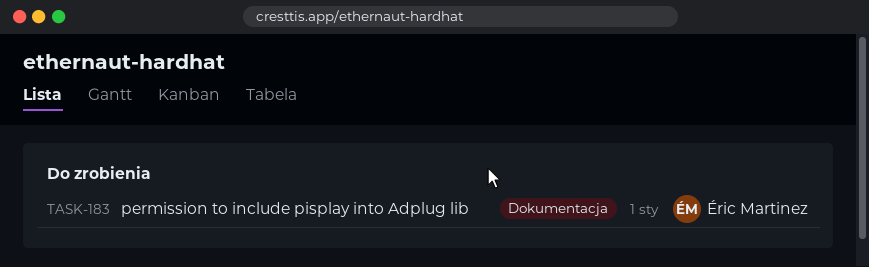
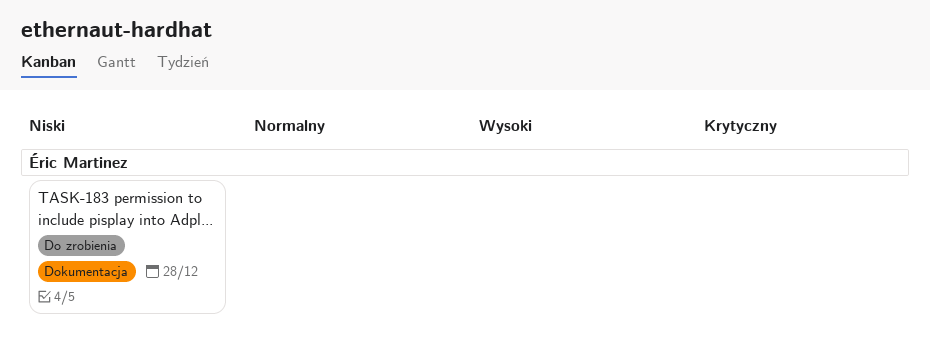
TASK-183, due: Jan 1 -> Dec 28

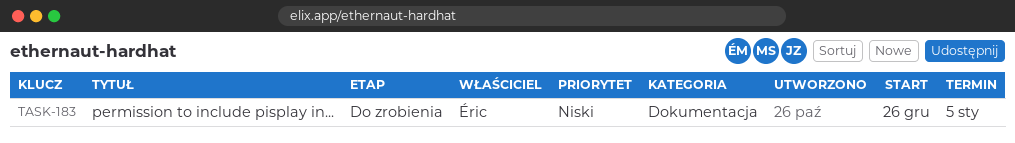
TASK-183, due: Dec 28 -> Jan 5

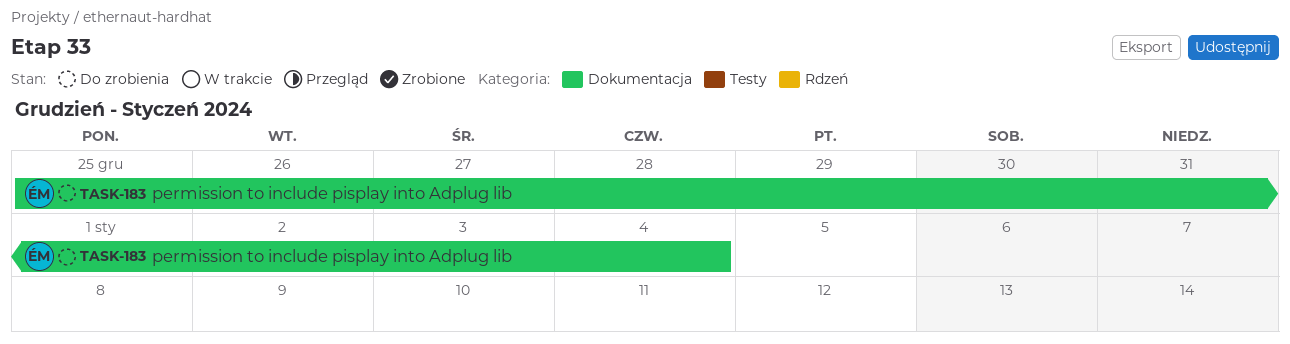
TASK-183, start: Dec 26 -> Dec 25
TASK-183, due: Jan 5 -> Jan 4

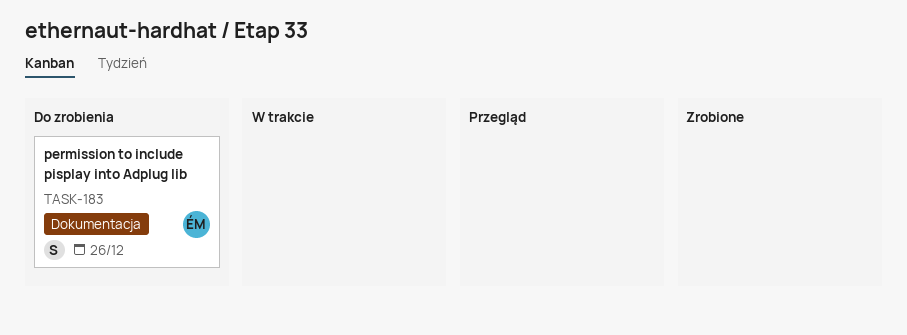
TASK-183, due: Jan 4 -> Dec 26

